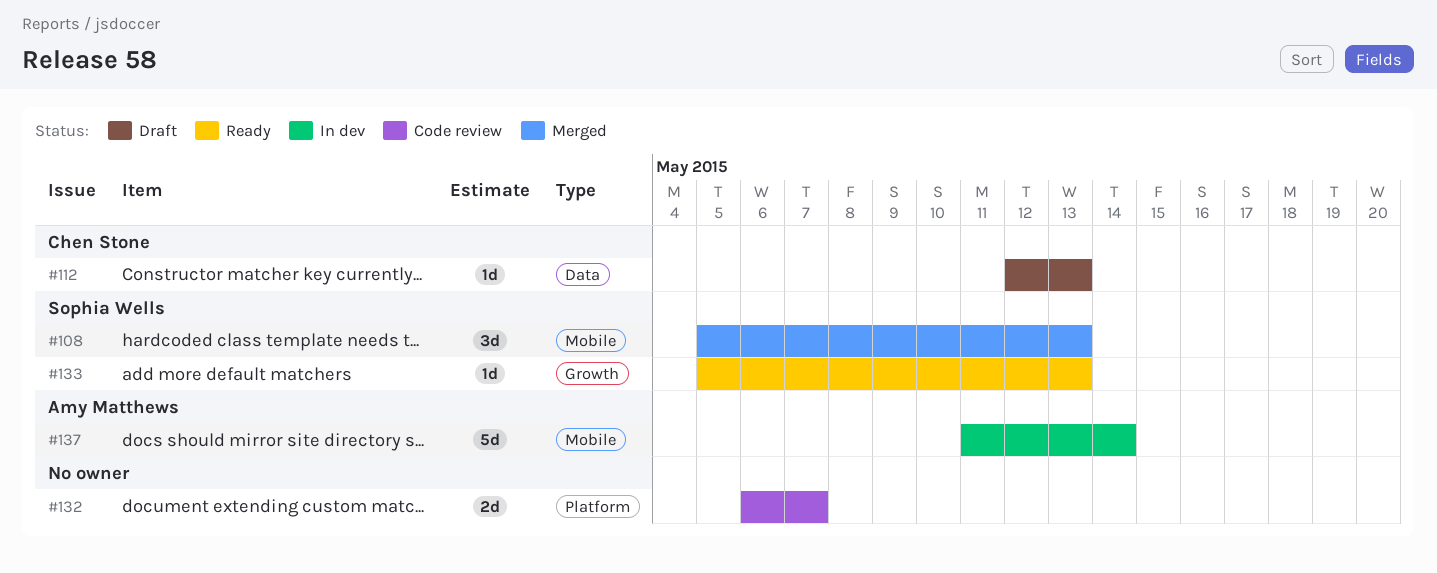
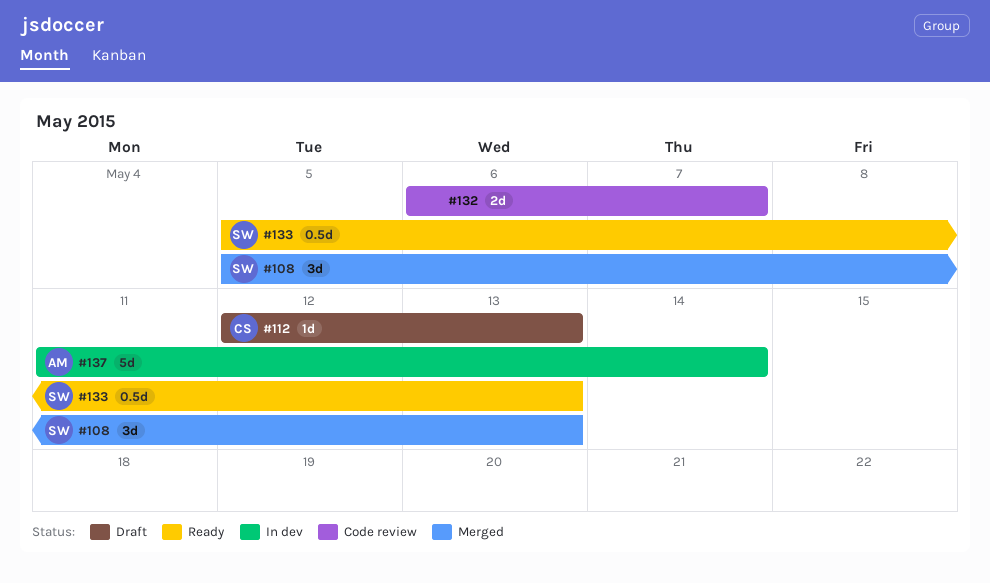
#133, estimate: 1d -> 0.5d

